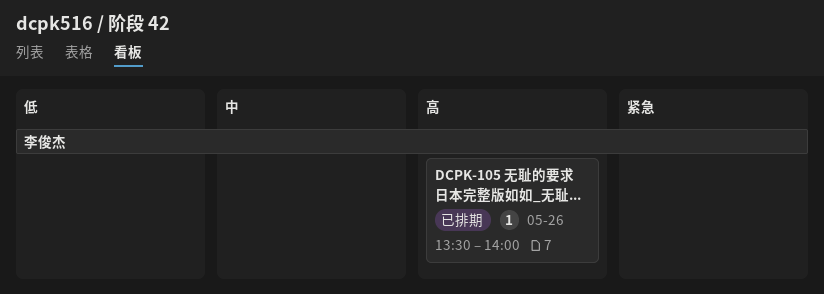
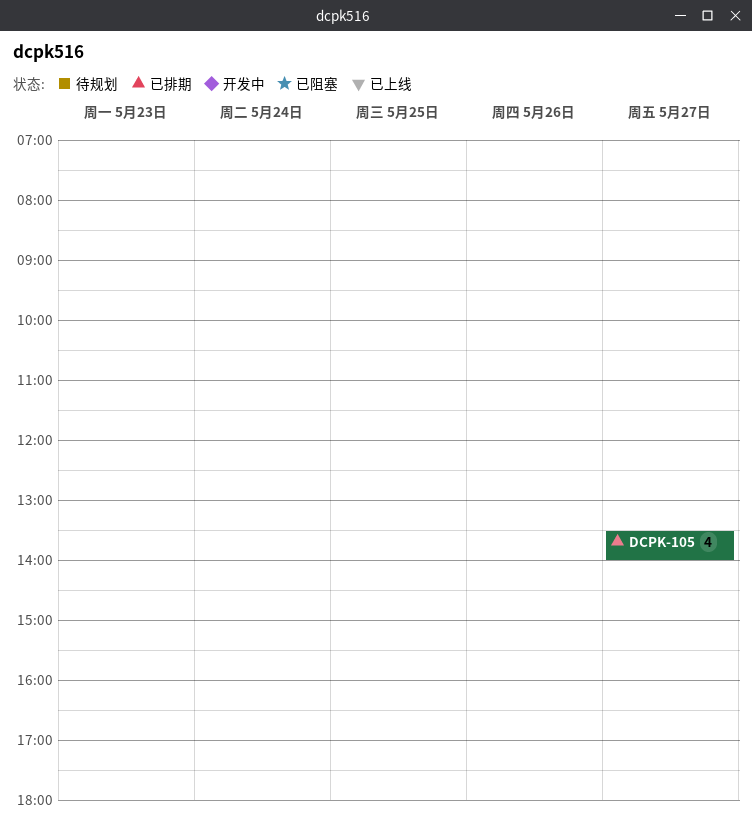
DCPK-105, estimate: 1 -> 4
DCPK-105, day: May 26 -> May 27

